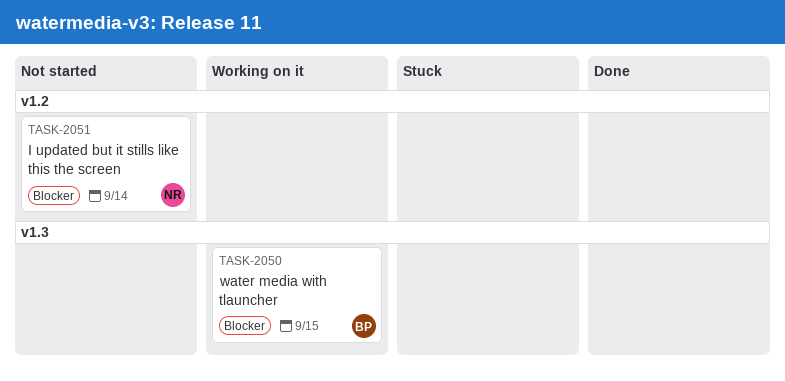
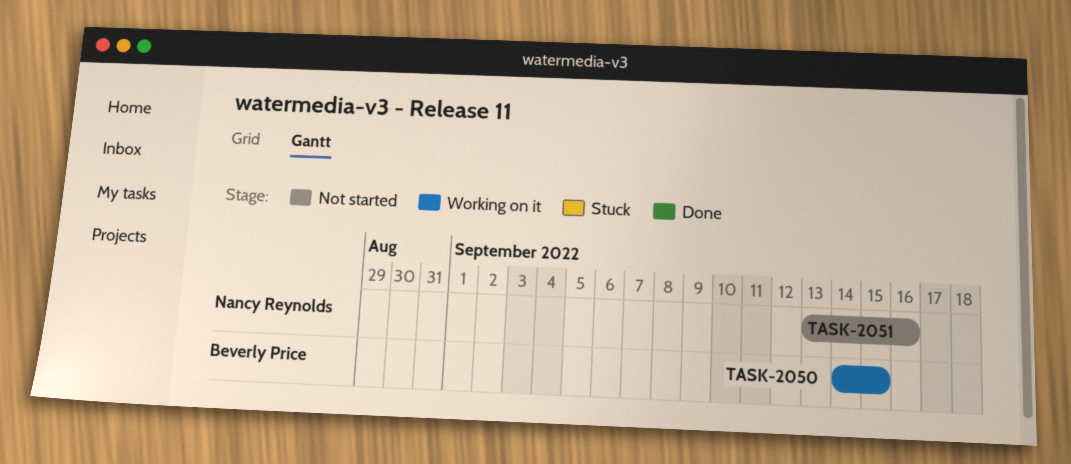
TASK-2051, due: Sep 14 -> Sep 16

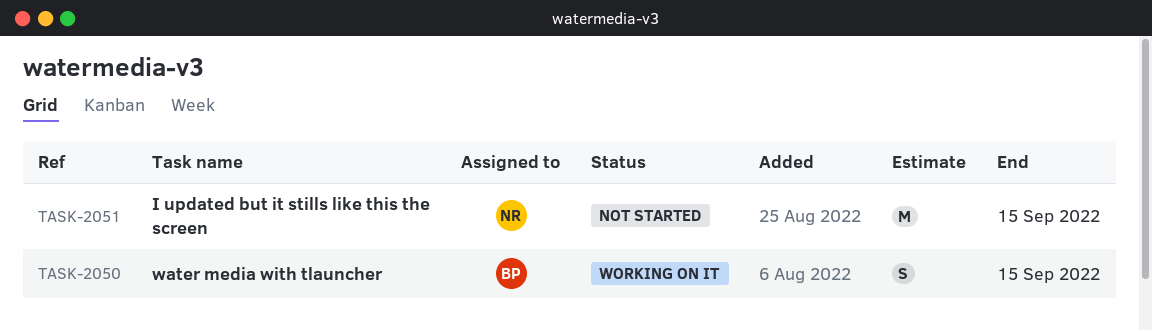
TASK-2051, due: Sep 16 -> Sep 15

